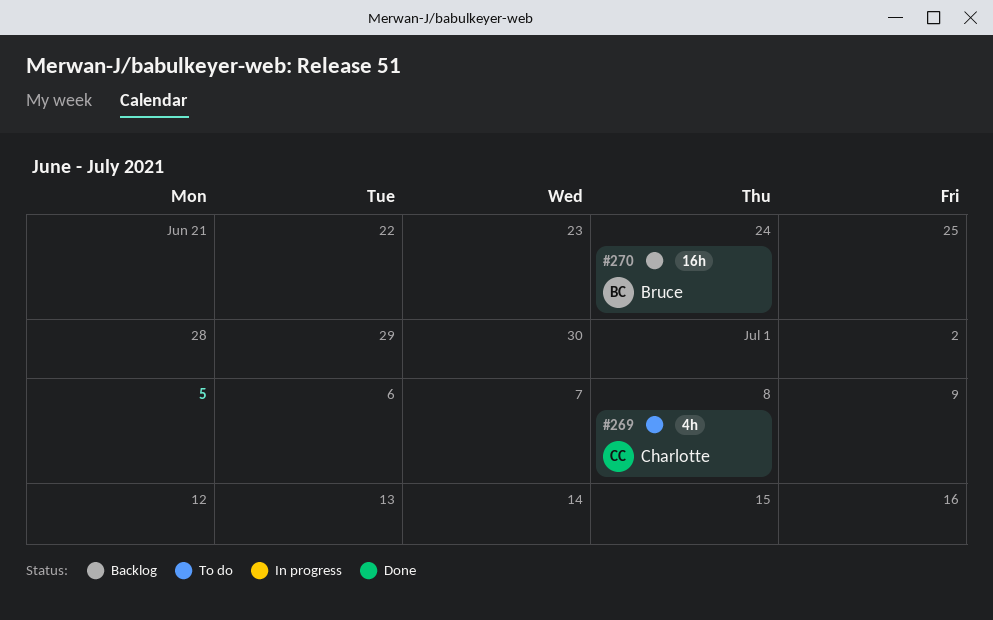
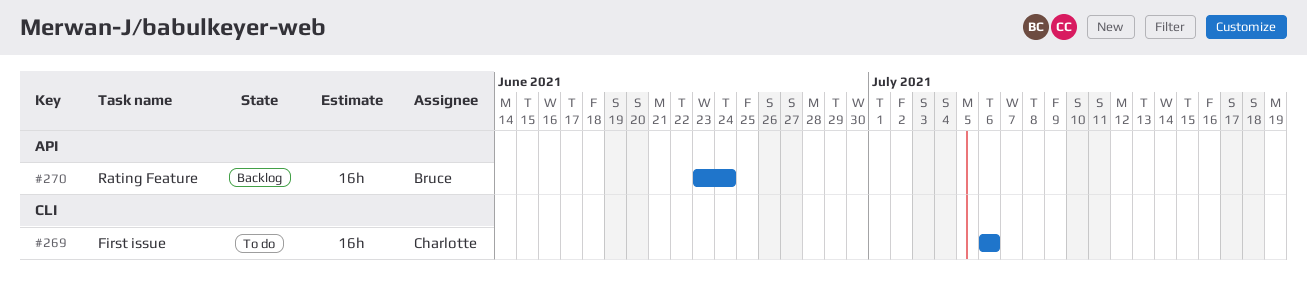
#269, estimate: 4h -> 16h
#269, due: Jul 8 -> Jul 6

